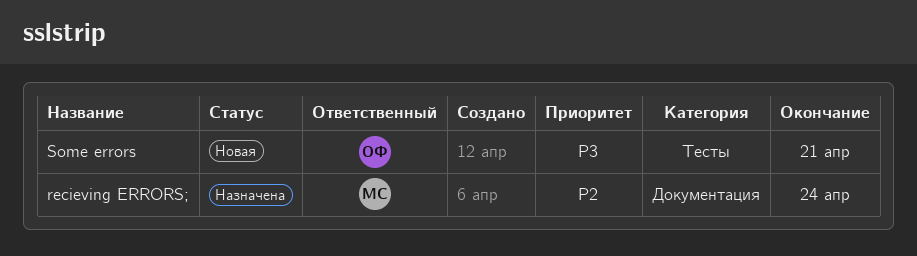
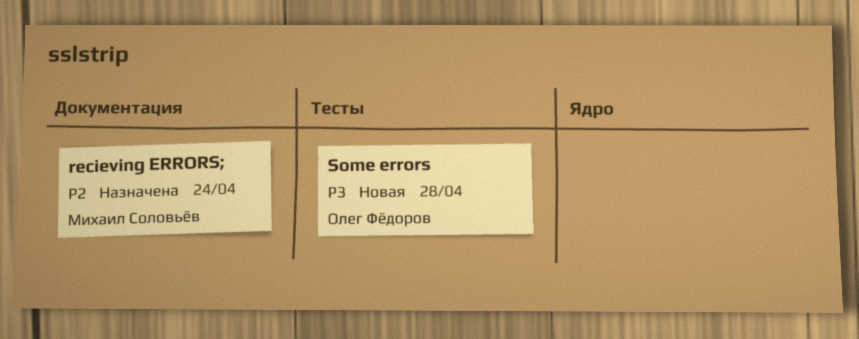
Some errors, due: Apr 21 -> Apr 28

